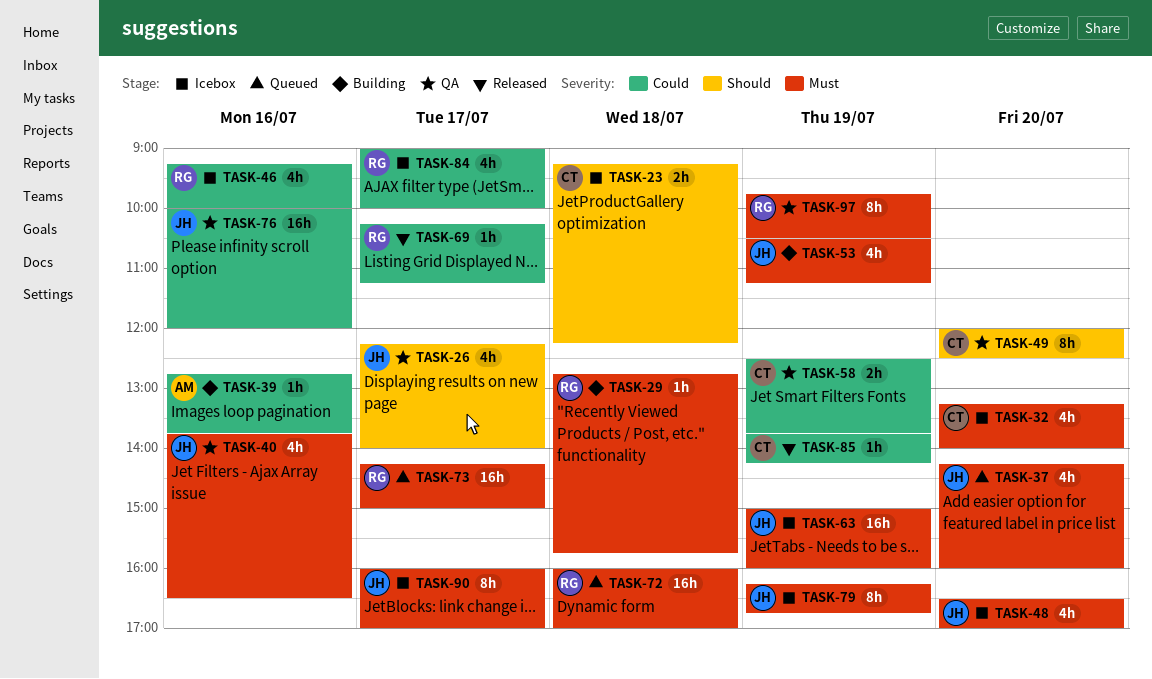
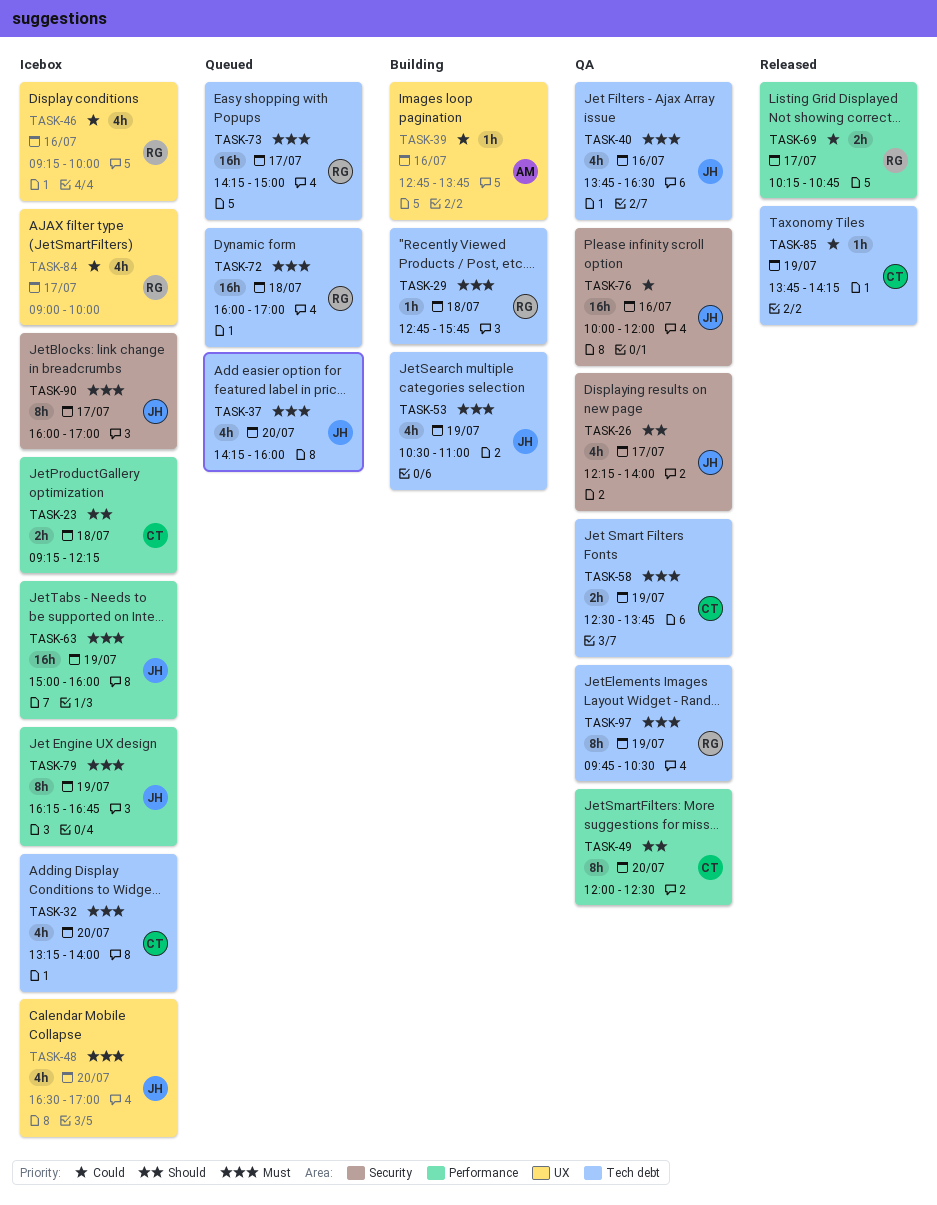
TASK-53, ends: 11:15 -> 11:00
TASK-58, priority: Could -> Must
TASK-69, estimate: 1h -> 2h
TASK-69, ends: 11:15 -> 10:45

